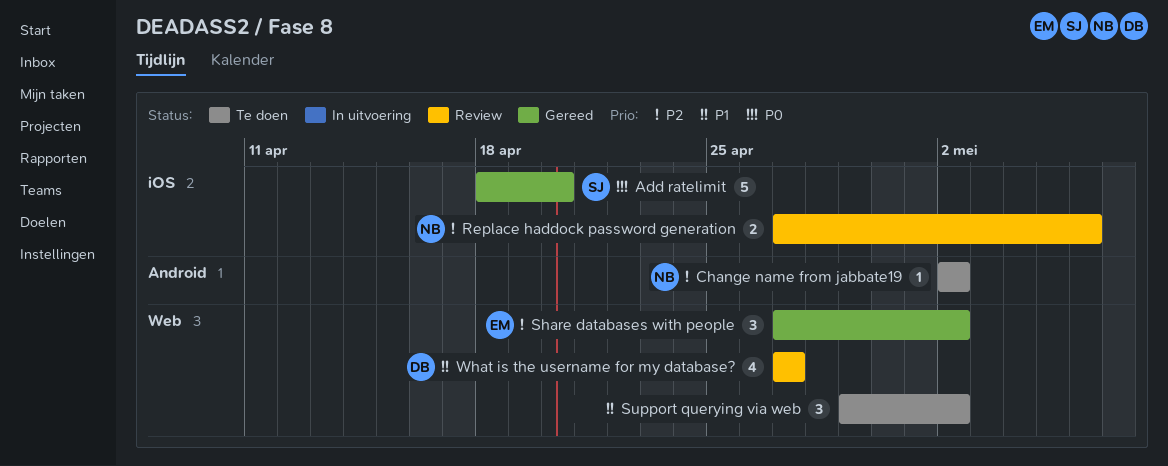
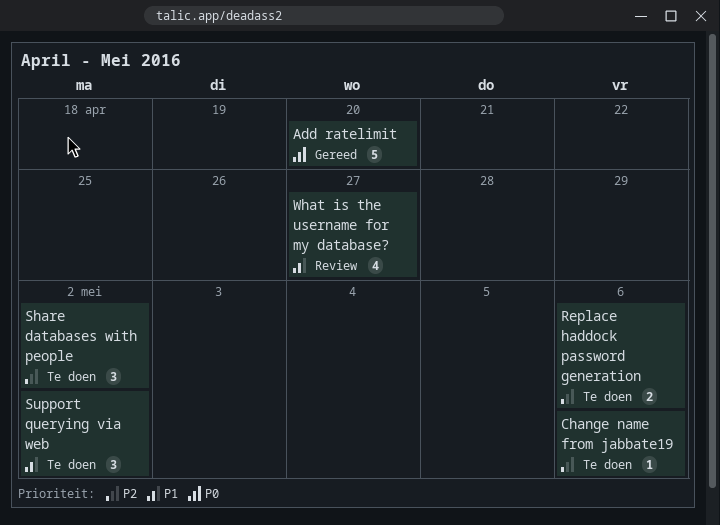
Change name from jabbate19, due: May 2 -> May 6
Replace haddock password generation, status: Review -> Te doen
Share databases with people, status: Gereed -> Te doen

